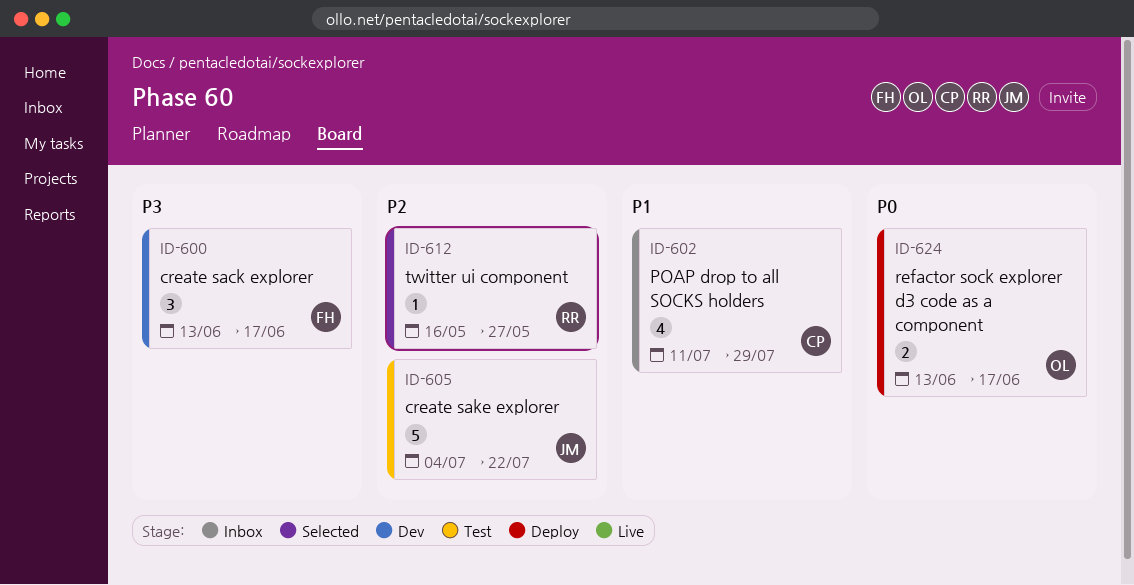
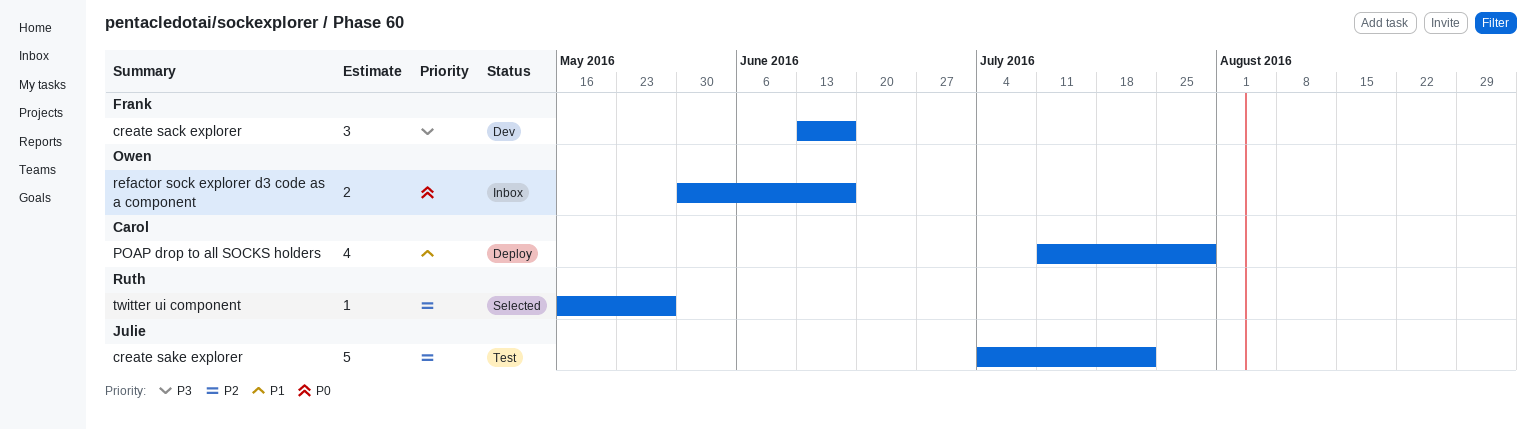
POAP drop to all SOCKS holders, status: Inbox -> Deploy
refactor sock explorer d3 code as a component, status: Deploy -> Inbox
refactor sock explorer d3 code as a component, start: Jun 13 -> May 30

